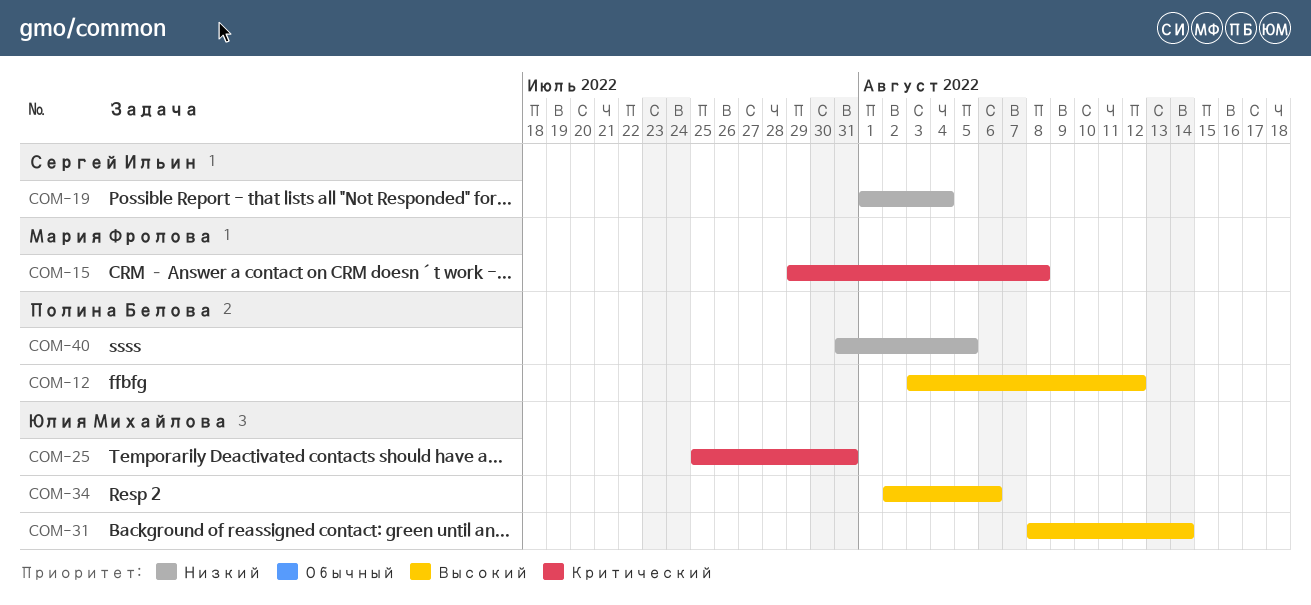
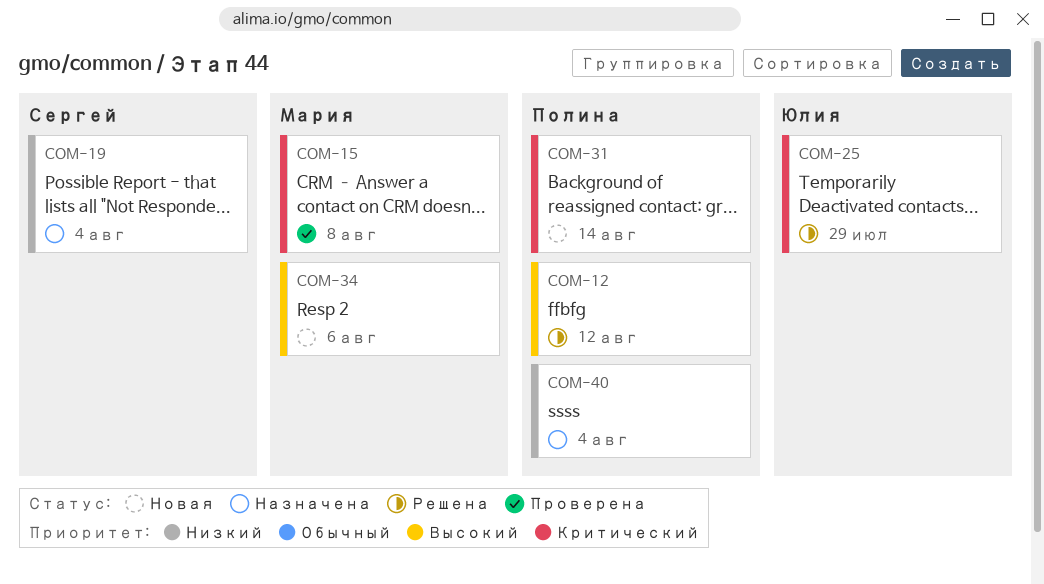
COM-25, due: Jul 31 -> Jul 29
COM-31, owner: Юлия Михайлова -> Полина Белова
COM-31, priority: Высокий -> Критический
COM-34, owner: Юлия Михайлова -> Мария Фролова
COM-40, due: Aug 5 -> Aug 4

